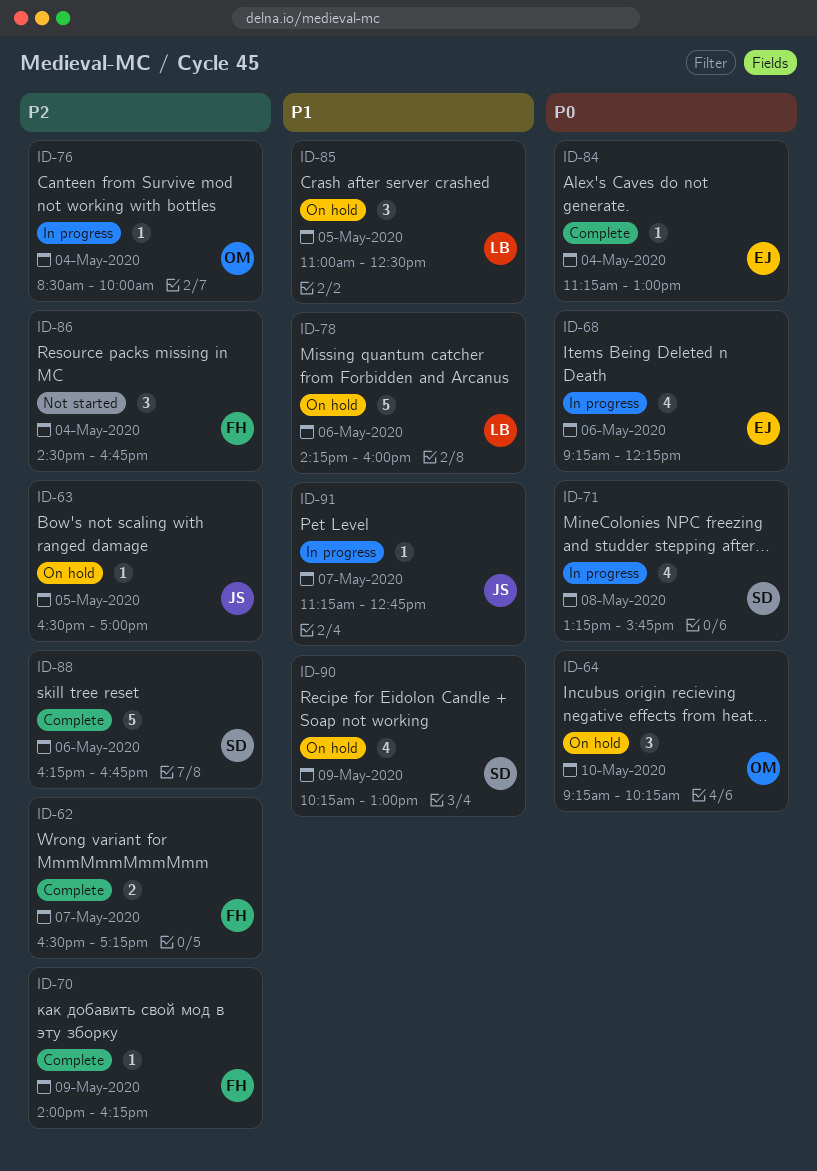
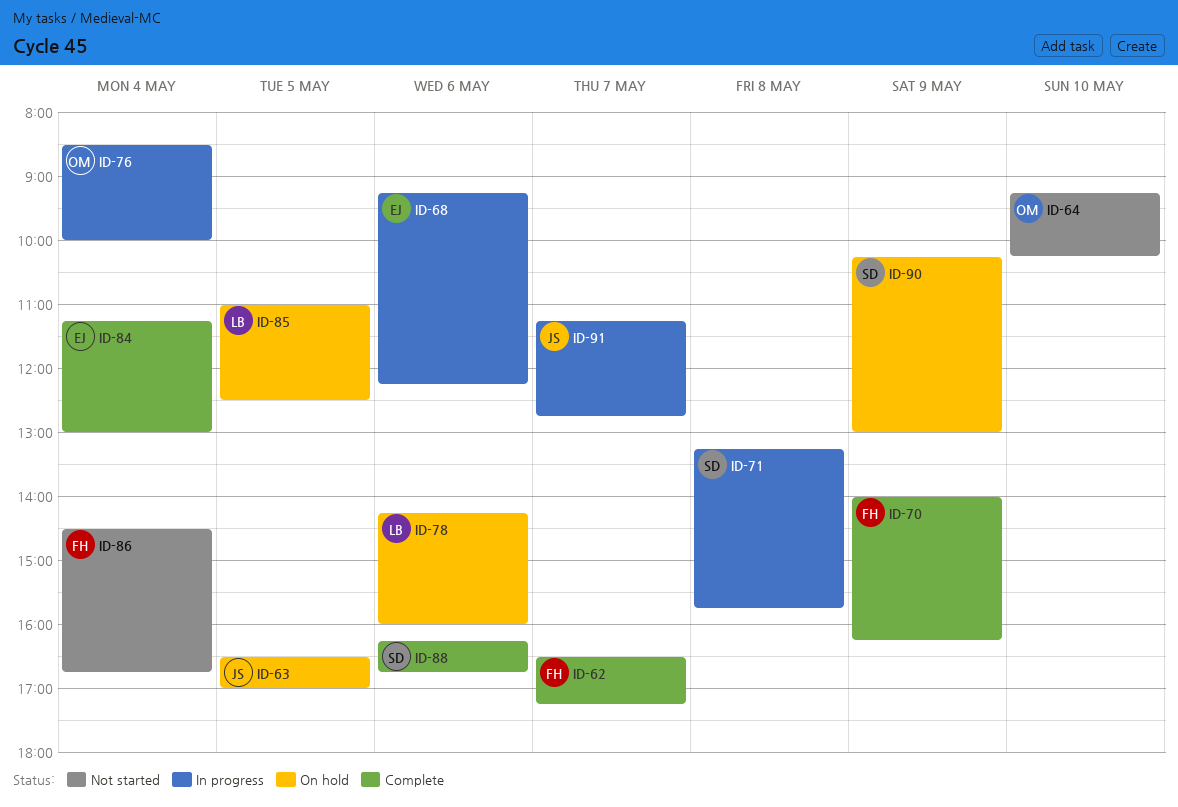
ID-64, status: On hold -> Not started

